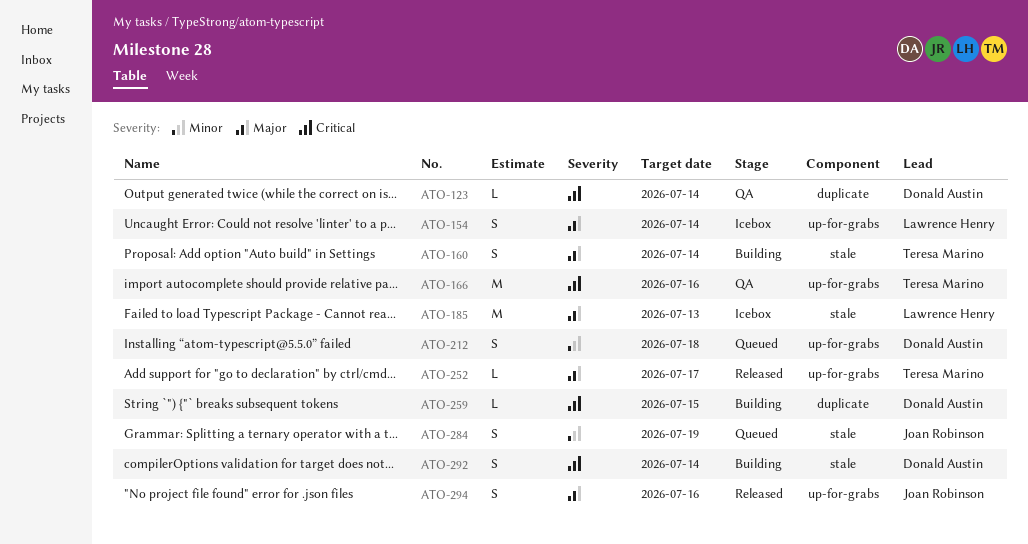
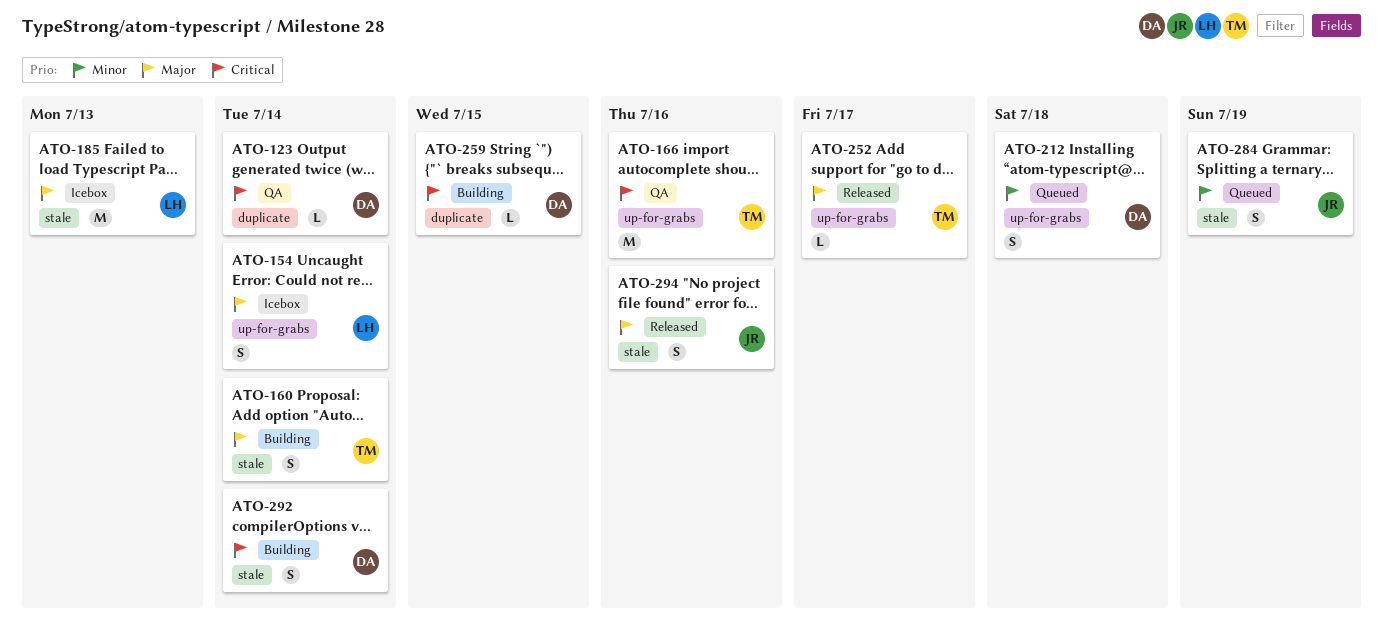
ATO-294, label: up-for-grabs -> stale

